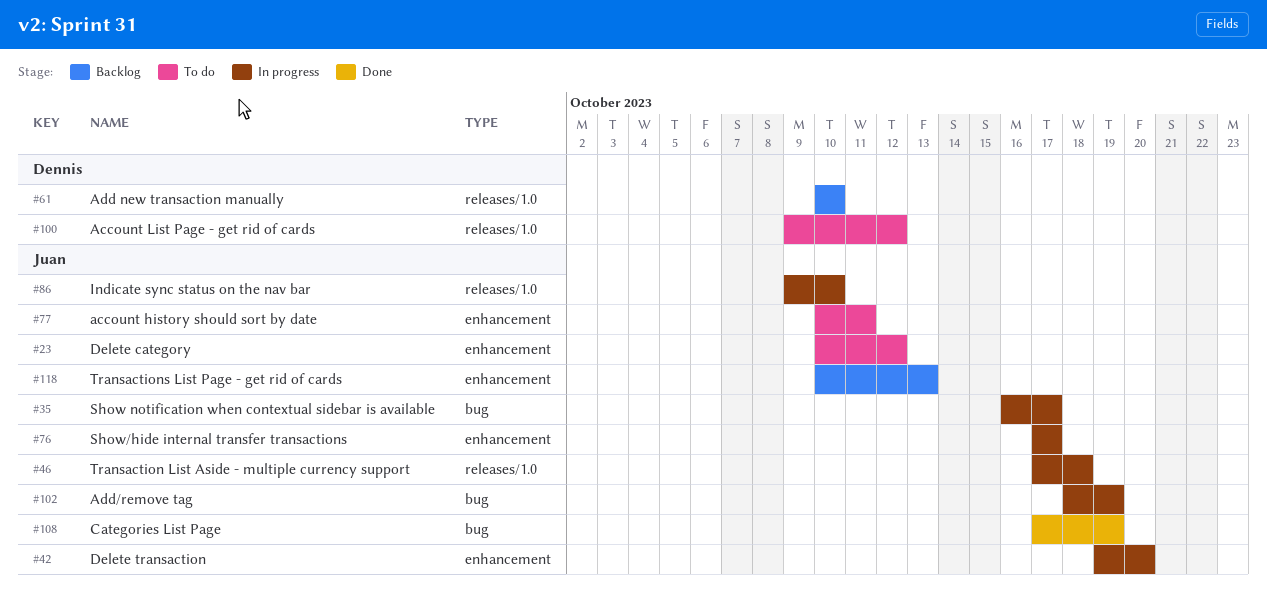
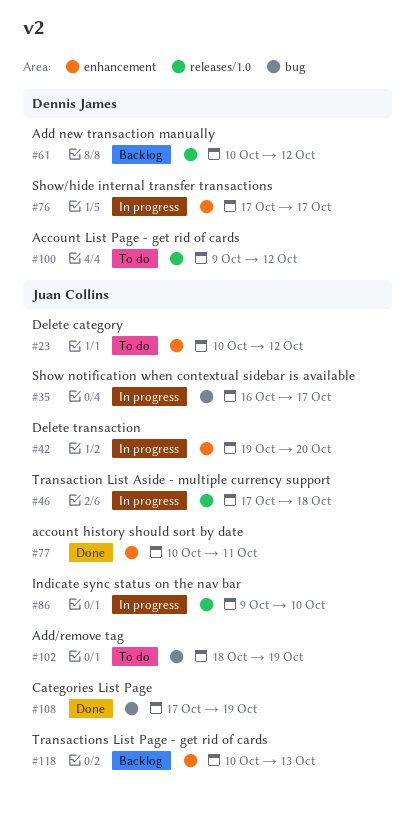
#61, due: Oct 10 -> Oct 12
#76, owner: Juan Collins -> Dennis James
#77, status: To do -> Done
#102, status: In progress -> To do

